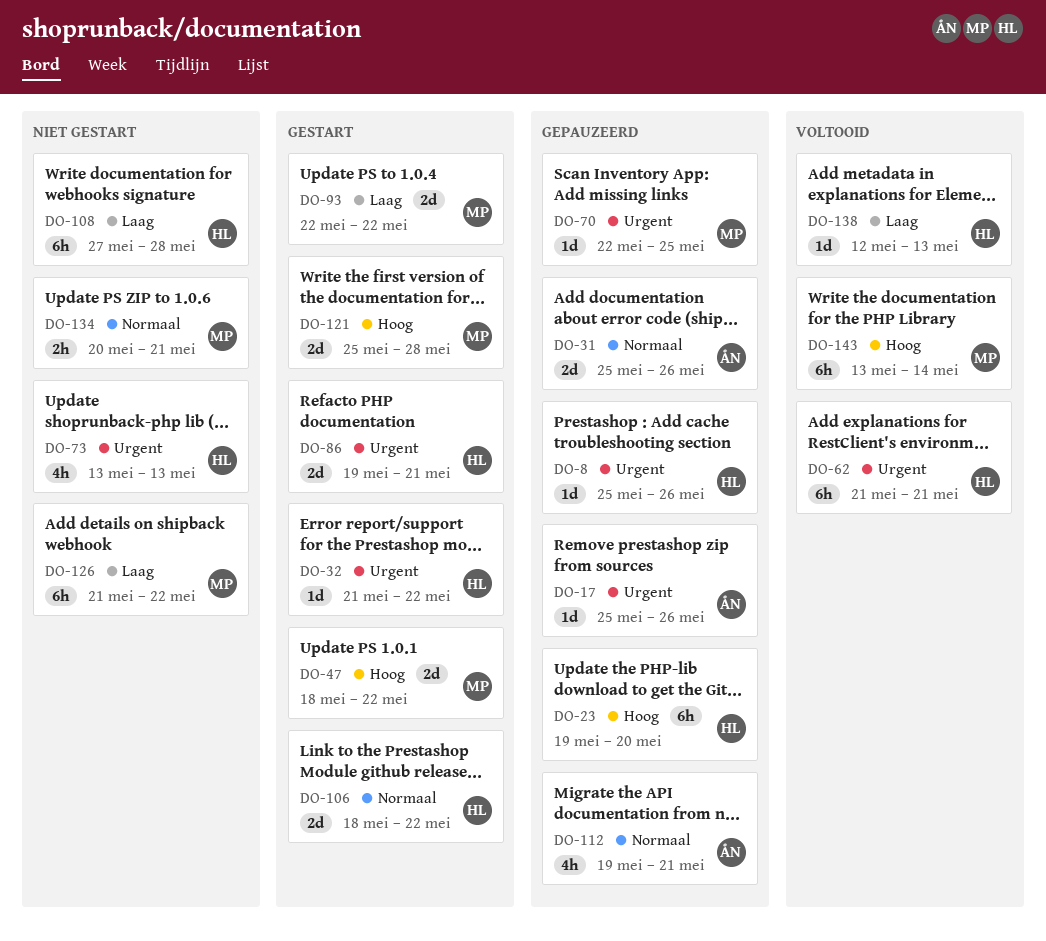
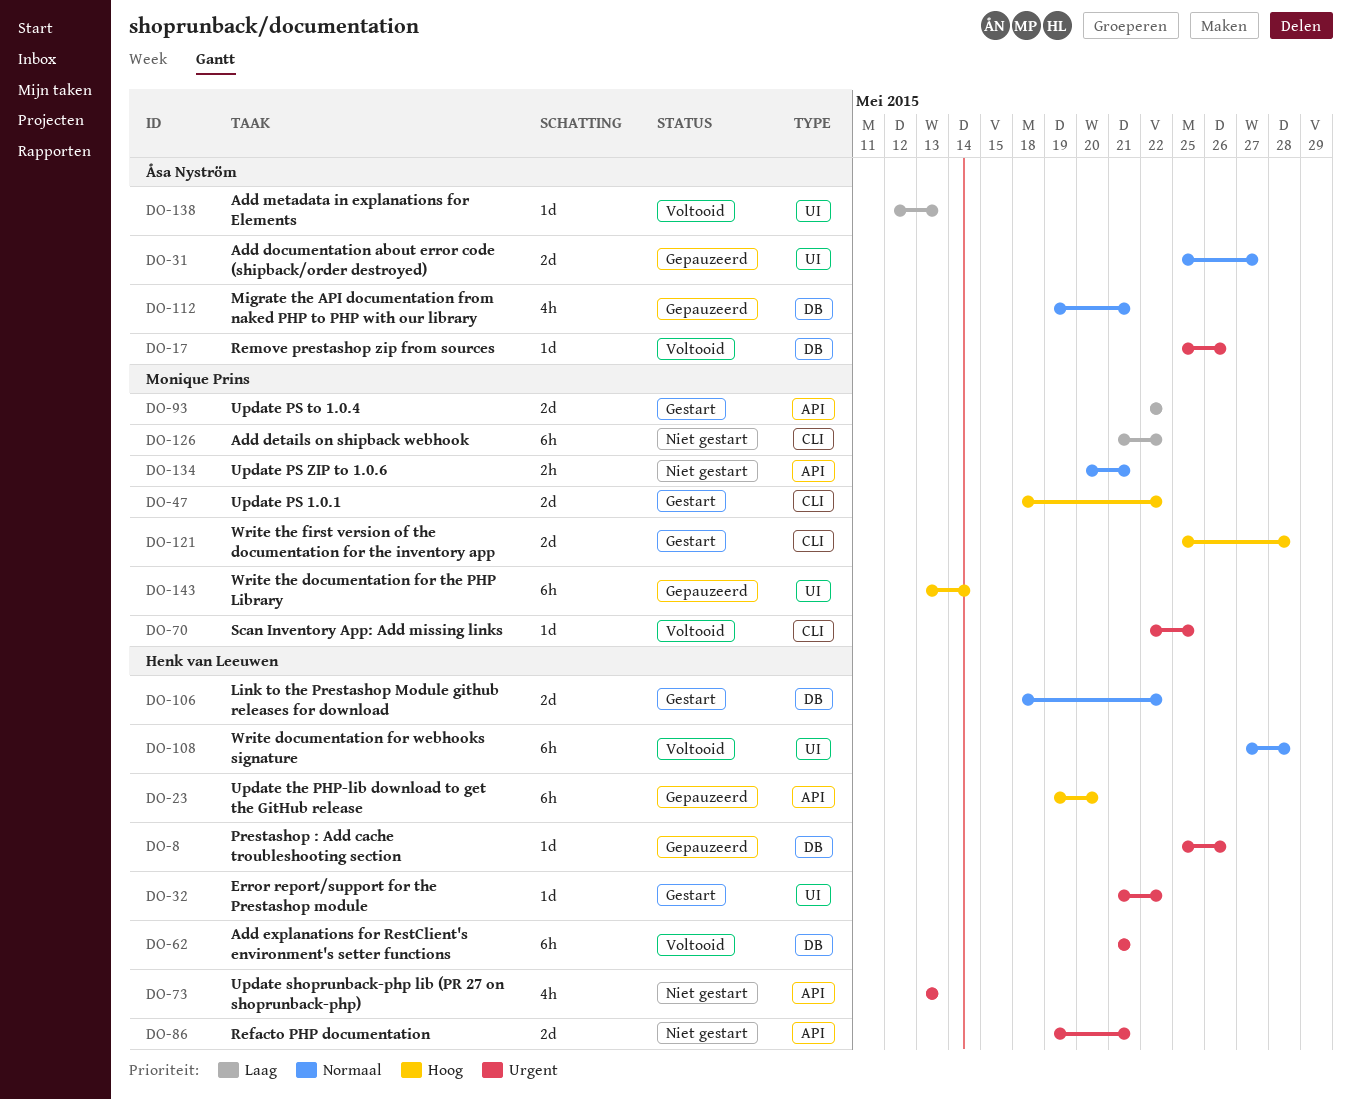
DO-17, status: Gepauzeerd -> Voltooid
DO-31, due: May 26 -> May 27
DO-70, status: Gepauzeerd -> Voltooid
DO-86, status: Gestart -> Niet gestart
DO-108, status: Niet gestart -> Voltooid
DO-108, priority: Laag -> Normaal
DO-138, owner: Henk van Leeuwen -> Åsa Nyström
DO-143, status: Voltooid -> Gepauzeerd

